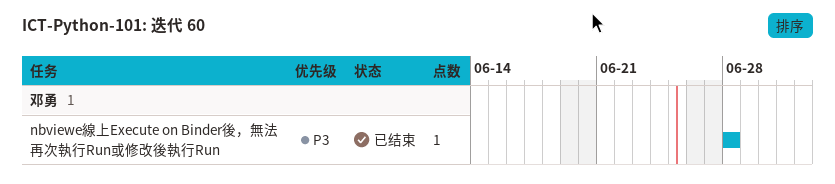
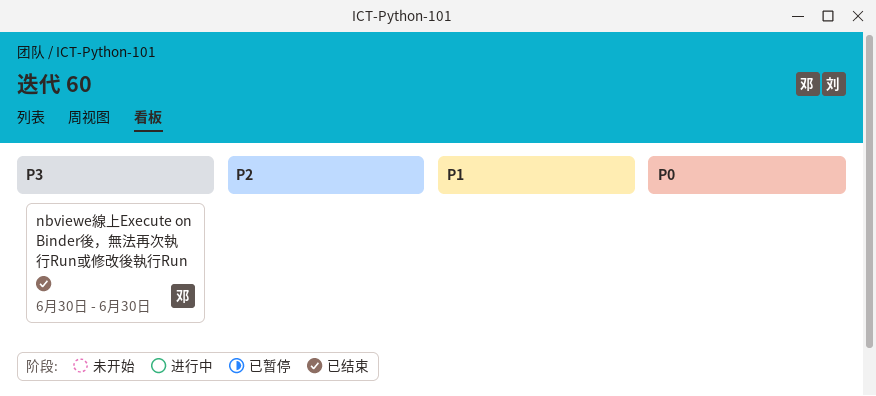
nbviewe線上Execute on Binder後，無法再次執行Run或修改後執行Run, start: Jun 28 -> Jun 30
nbviewe線上Execute on Binder後，無法再次執行Run或修改後執行Run, due: Jun 28 -> Jun 30

